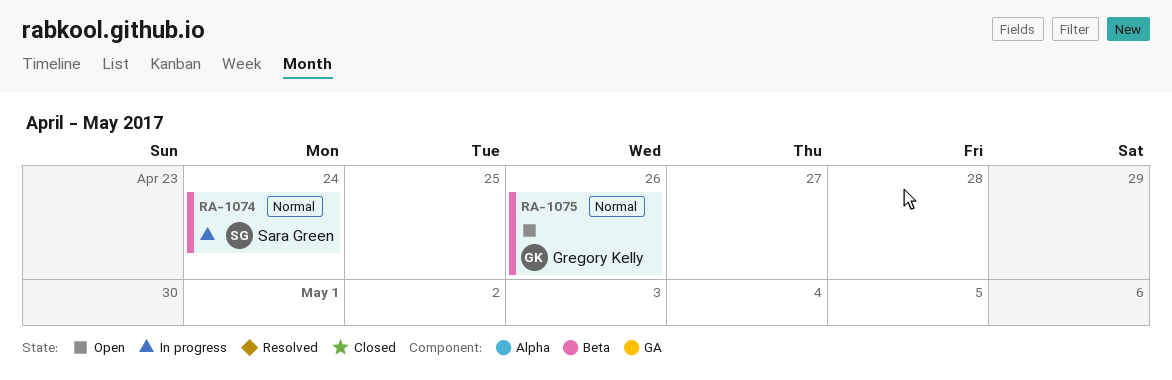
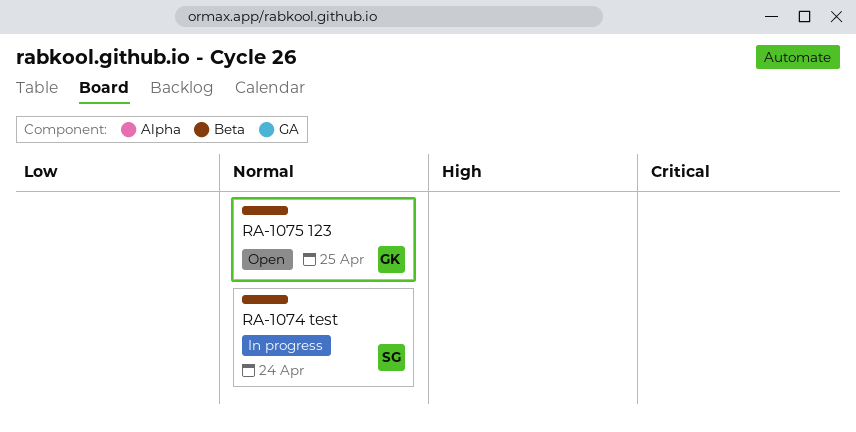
RA-1075, due: Apr 26 -> Apr 25

